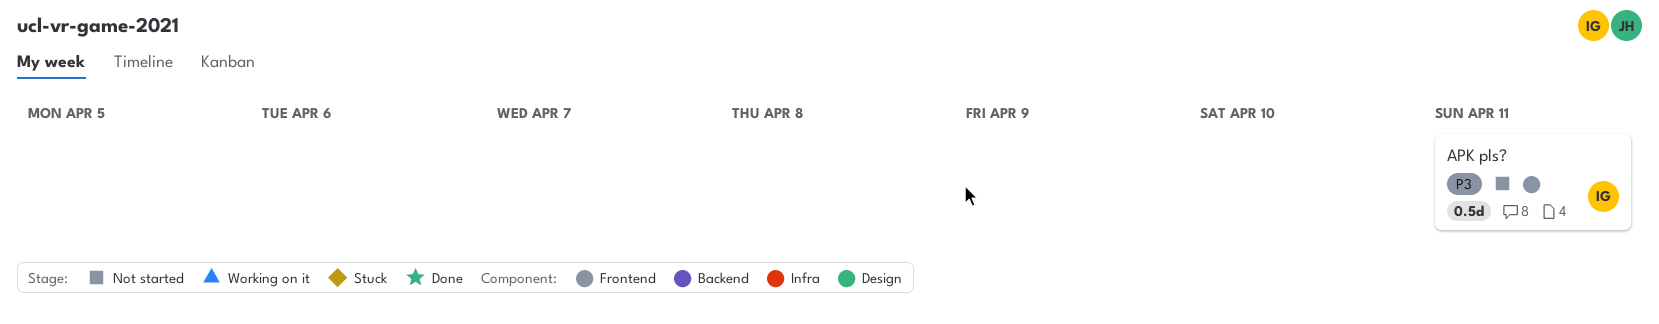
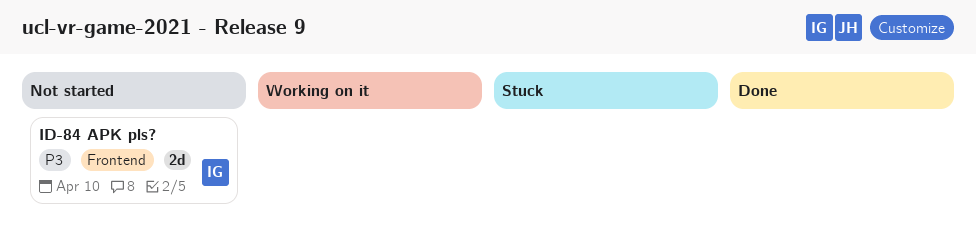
APK pls?, estimate: 0.5d -> 2d
APK pls?, due: Apr 11 -> Apr 10

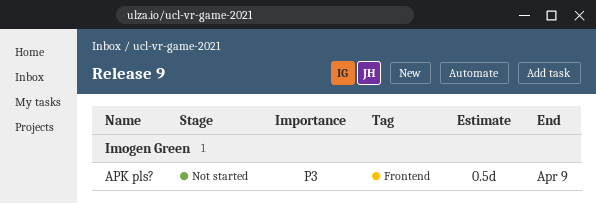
APK pls?, estimate: 2d -> 0.5d
APK pls?, due: Apr 10 -> Apr 9

